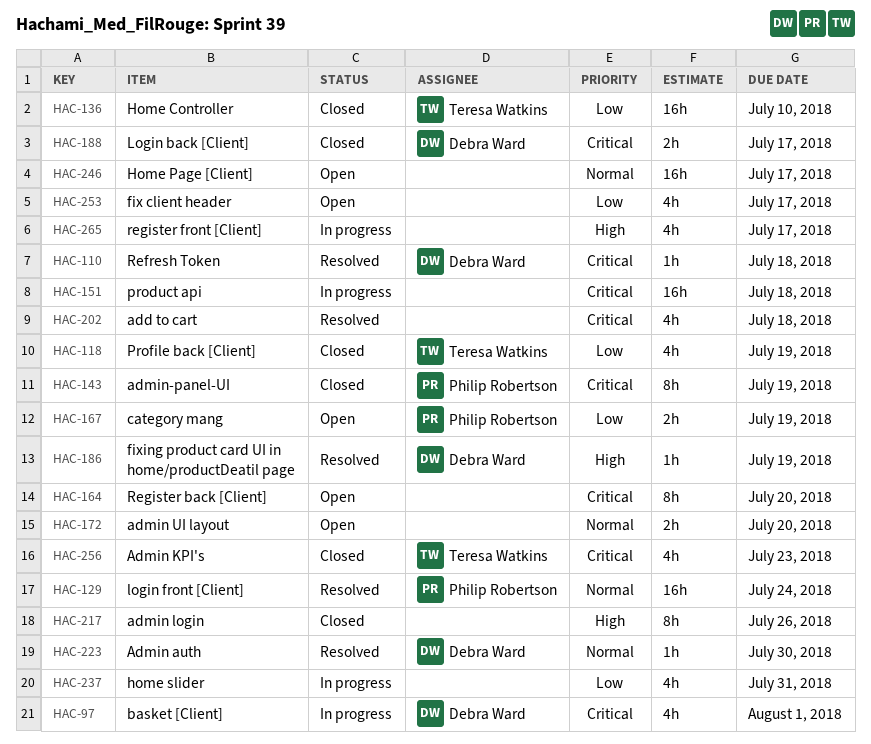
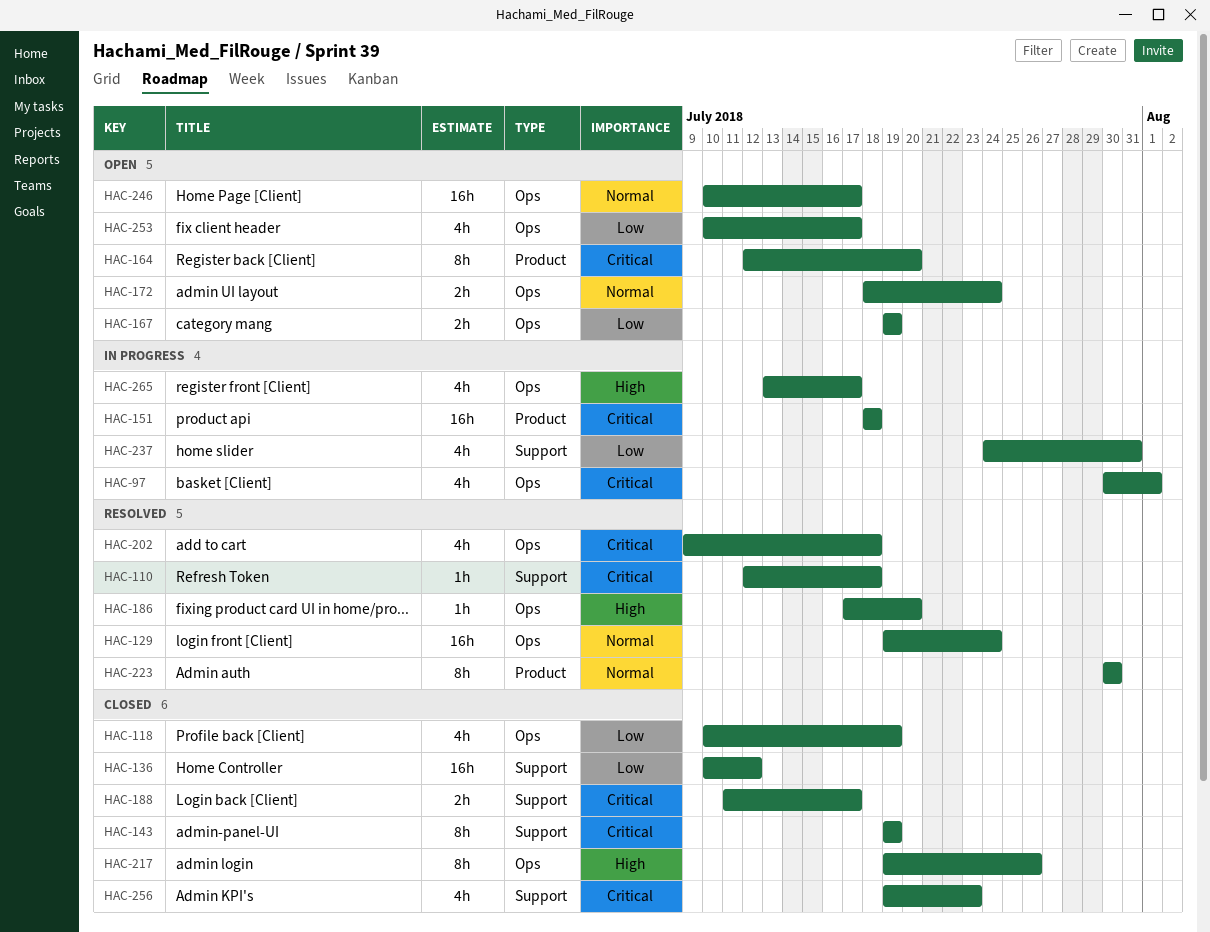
HAC-136, due: Jul 10 -> Jul 12
HAC-172, due: Jul 20 -> Jul 24
HAC-186, due: Jul 19 -> Jul 20
HAC-223, estimate: 1h -> 8h

